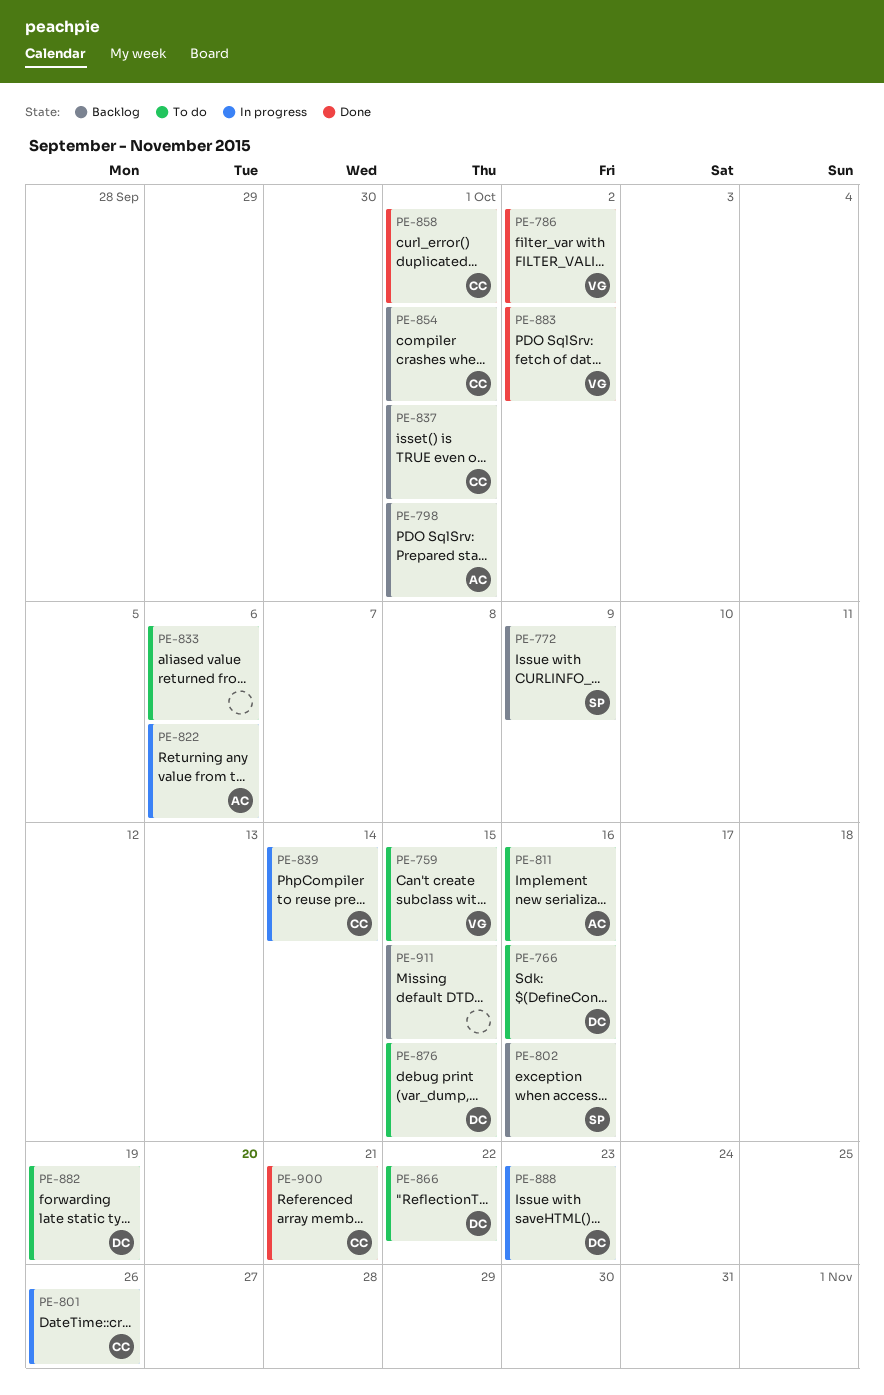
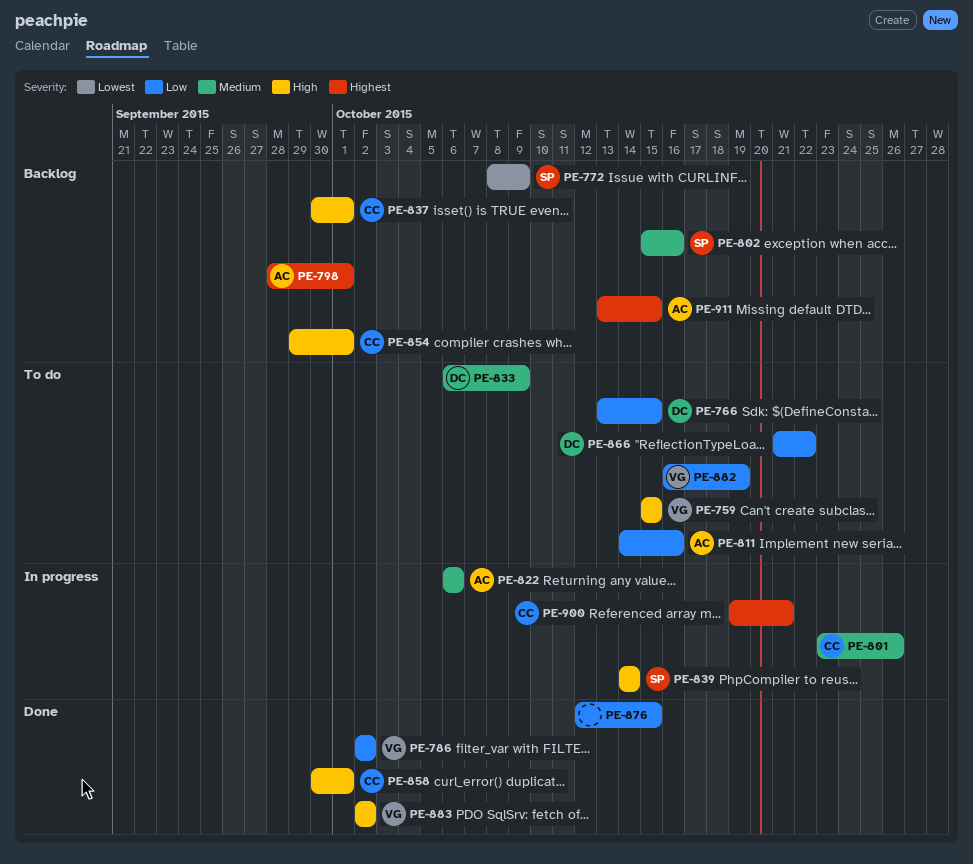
PE-766, due: Oct 16 -> Oct 15
PE-833, owner: none -> DC
PE-833, due: Oct 6 -> Oct 9
PE-839, owner: CC -> SP
PE-876, status: To do -> Done
PE-876, owner: DC -> none
PE-882, owner: DC -> VG
PE-888: present -> none
PE-900, status: Done -> In progress
PE-911, owner: none -> AC

